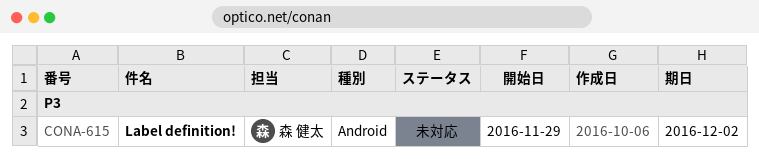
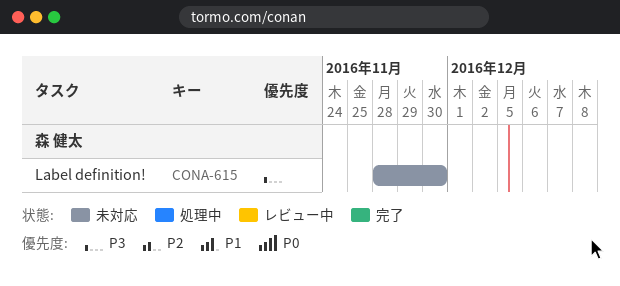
CONA-615, start: Nov 29 -> Nov 28
CONA-615, due: Dec 2 -> Nov 30

